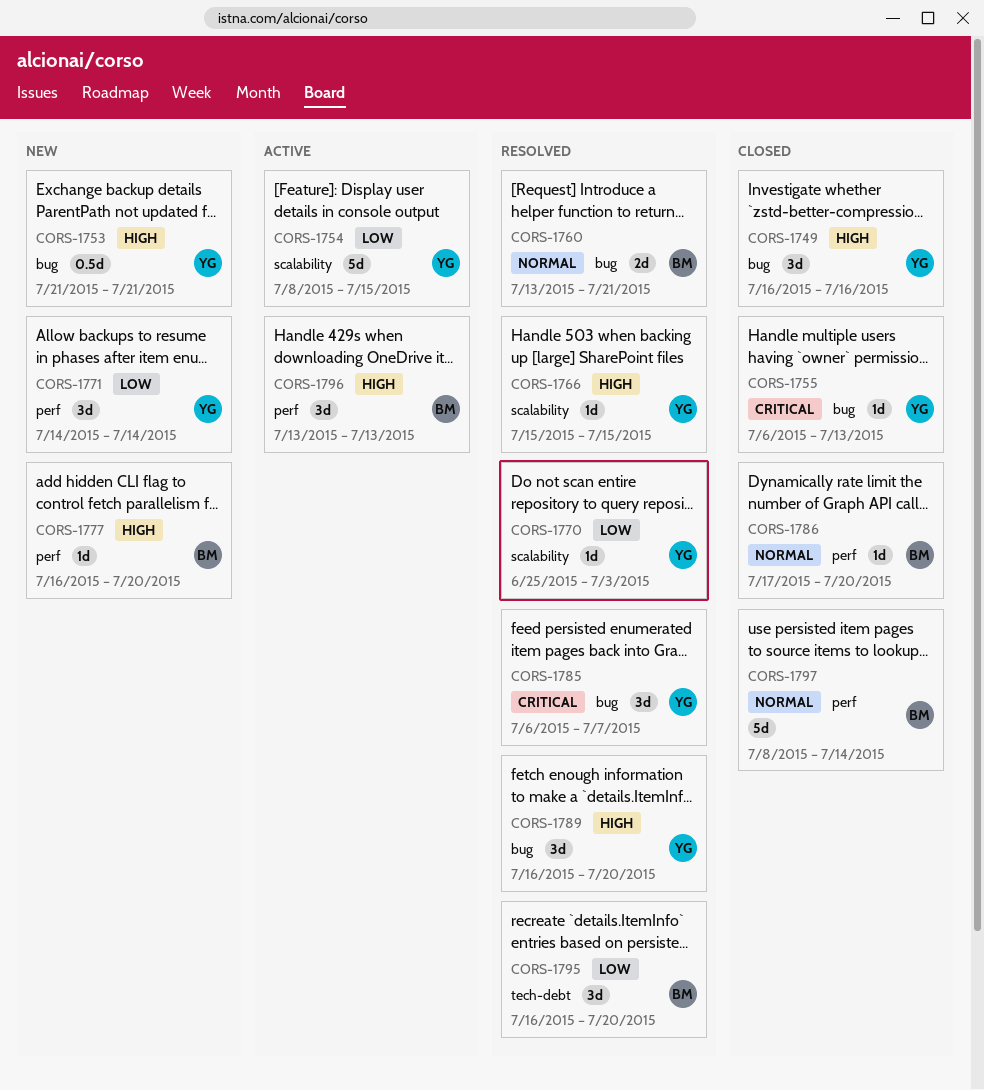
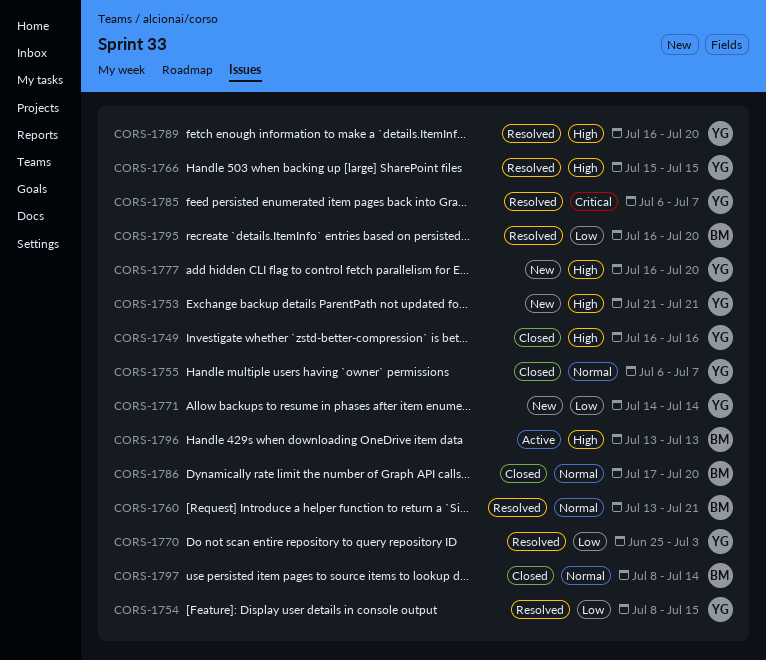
CORS-1754, status: Active -> Resolved
CORS-1755, priority: Critical -> Normal
CORS-1755, due: Jul 13 -> Jul 7
CORS-1777, owner: BM -> YG

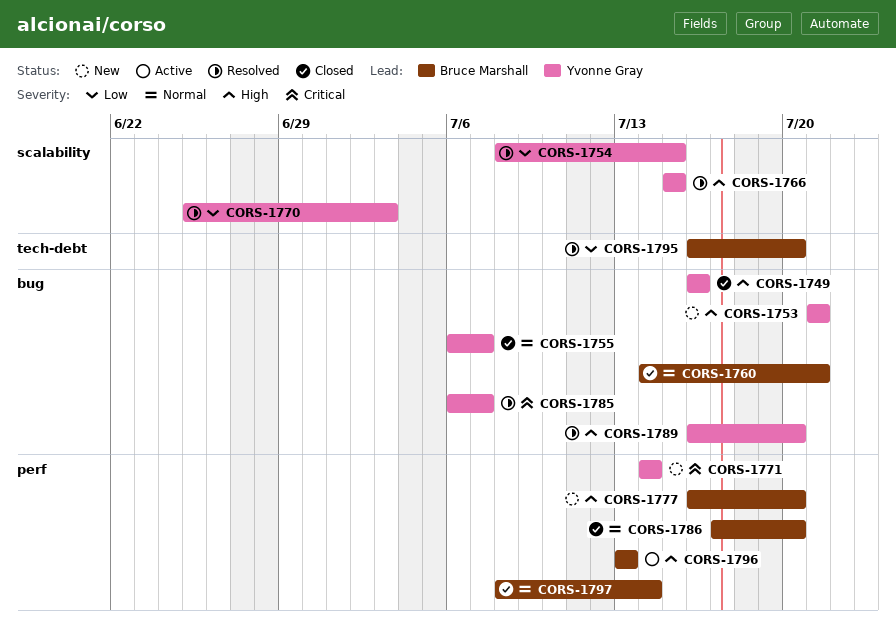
CORS-1760, status: Resolved -> Closed
CORS-1760, start: Jul 13 -> Jul 14
CORS-1771, priority: Low -> Critical
CORS-1777, owner: Yvonne Gray -> Bruce Marshall

